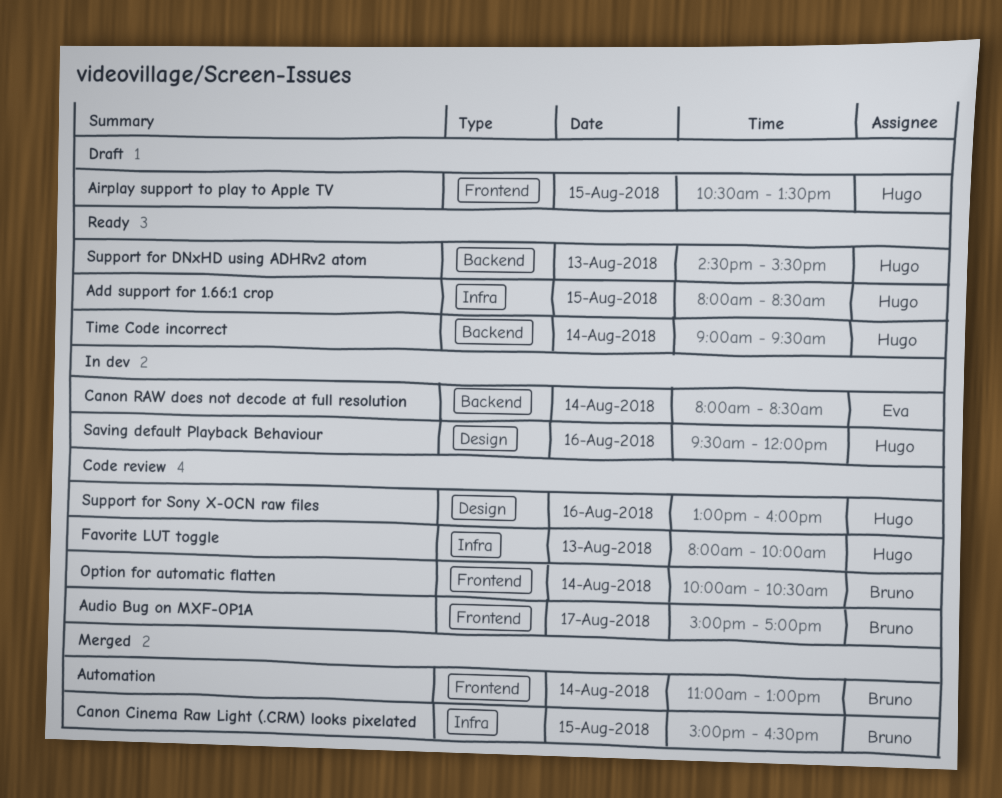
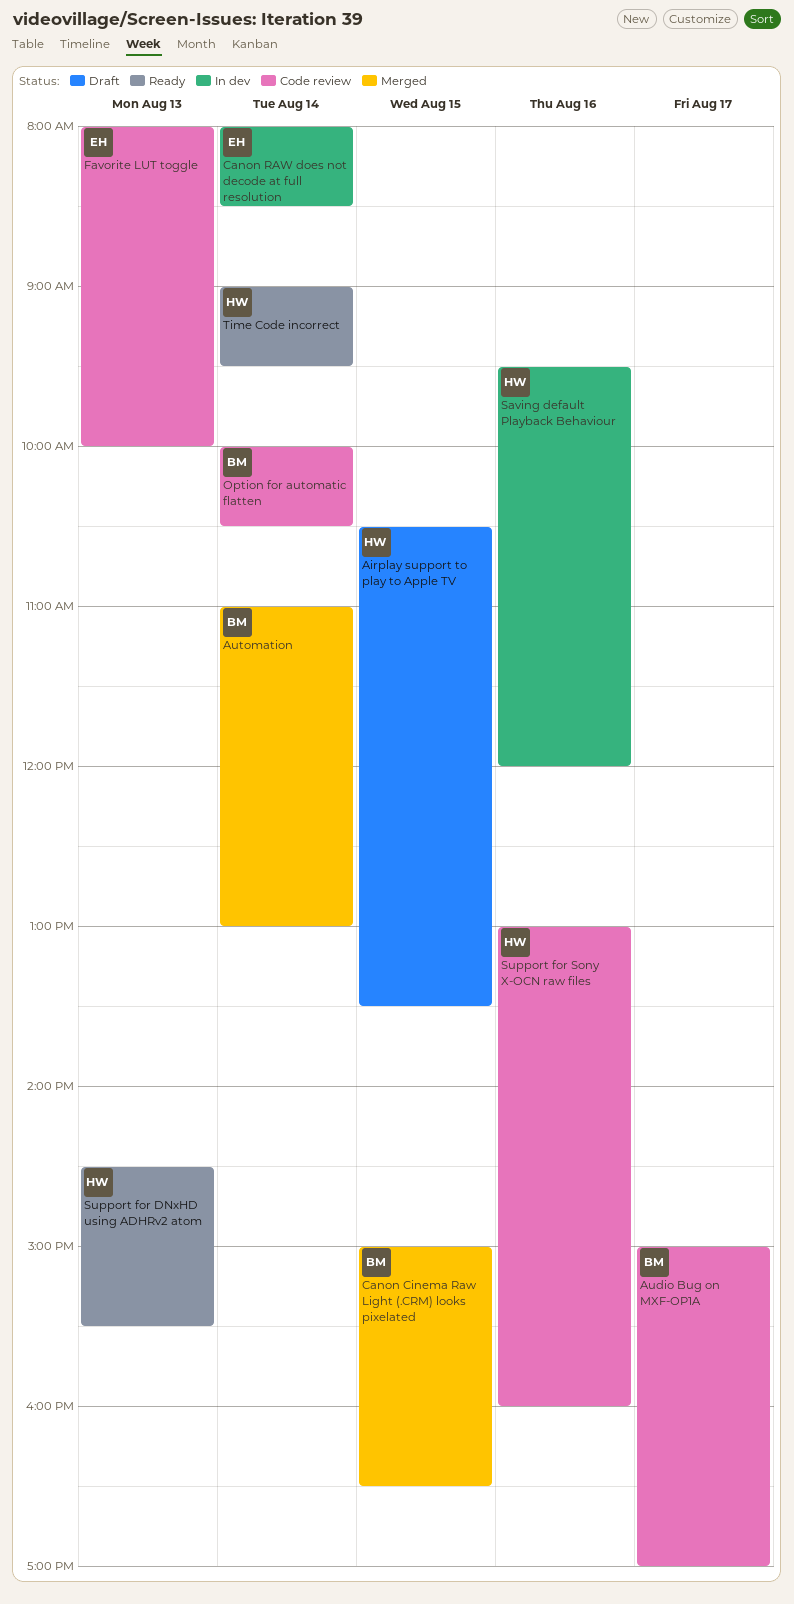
Add support for 1.66:1 crop: present -> none
Favorite LUT toggle, owner: Hugo -> Eva

